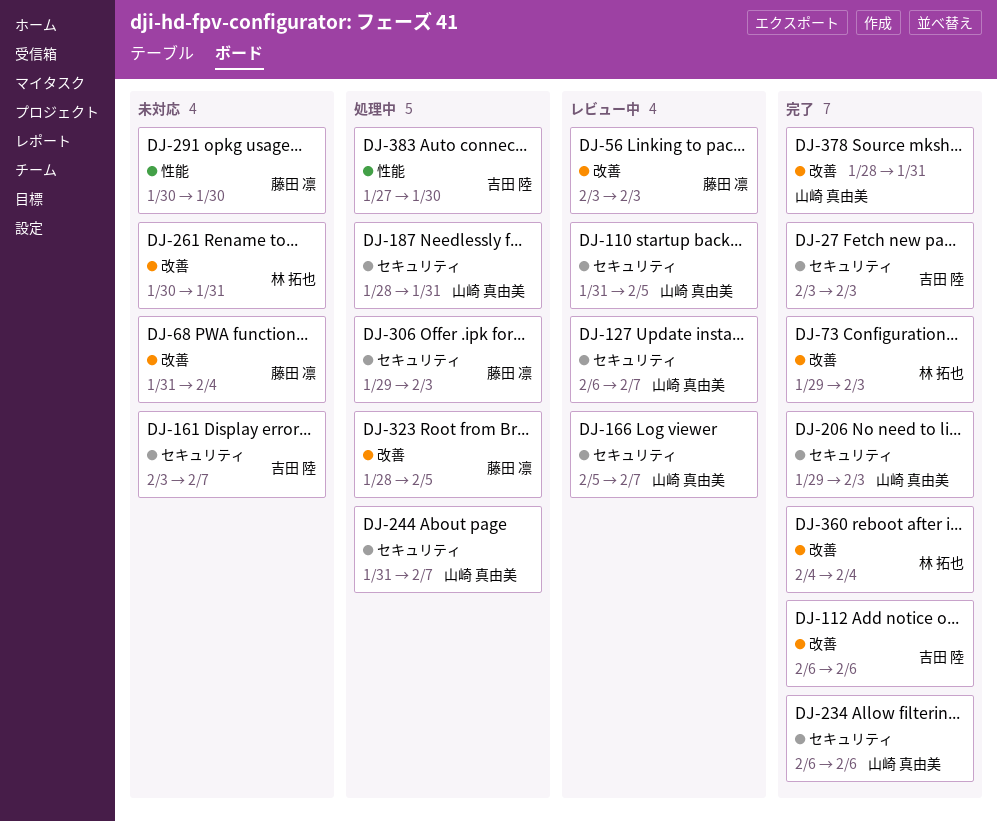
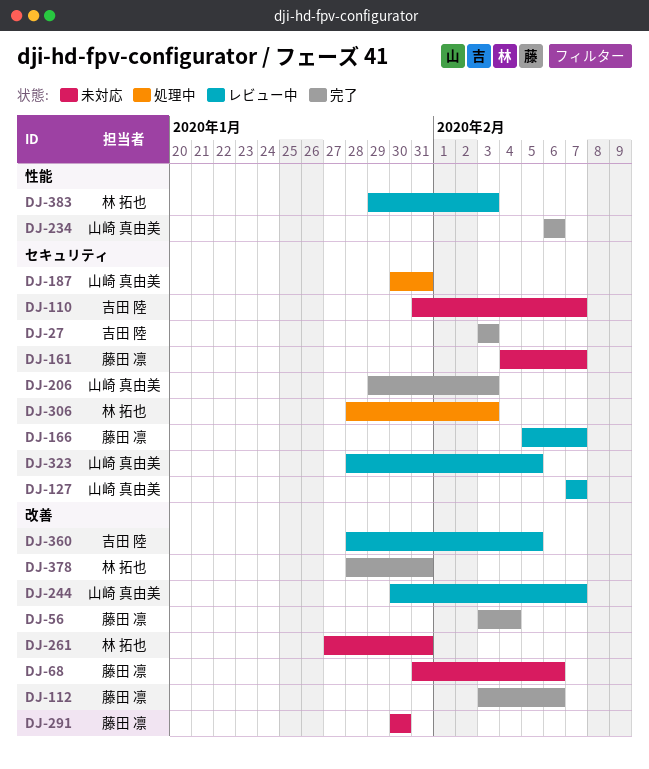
DJ-56, status: レビュー中 -> 完了
DJ-56, due: Feb 3 -> Feb 4
DJ-68, due: Feb 4 -> Feb 6
DJ-73: present -> none
DJ-110, status: レビュー中 -> 未対応
DJ-110, owner: 山崎 真由美 -> 吉田 陸
DJ-110, due: Feb 5 -> Feb 7
DJ-112, owner: 吉田 陸 -> 藤田 凛
DJ-112, start: Feb 6 -> Feb 3
DJ-127, start: Feb 6 -> Feb 7
DJ-161, owner: 吉田 陸 -> 藤田 凛
DJ-161, start: Feb 3 -> Feb 4
DJ-166, owner: 山崎 真由美 -> 藤田 凛
DJ-187, start: Jan 28 -> Jan 30
DJ-234, label: セキュリティ -> 性能
DJ-244, status: 処理中 -> レビュー中
DJ-244, label: セキュリティ -> 改善
DJ-244, start: Jan 31 -> Jan 30
DJ-261, start: Jan 30 -> Jan 27
DJ-291, label: 性能 -> 改善
DJ-306, owner: 藤田 凛 -> 林 拓也
DJ-306, start: Jan 29 -> Jan 28
DJ-323, status: 処理中 -> レビュー中
DJ-323, owner: 藤田 凛 -> 山崎 真由美
DJ-323, label: 改善 -> セキュリティ
DJ-360, status: 完了 -> レビュー中
DJ-360, owner: 林 拓也 -> 吉田 陸
DJ-360, start: Feb 4 -> Jan 28
DJ-360, due: Feb 4 -> Feb 5
DJ-378, owner: 山崎 真由美 -> 林 拓也
DJ-383, status: 処理中 -> レビュー中
DJ-383, owner: 吉田 陸 -> 林 拓也
DJ-383, start: Jan 27 -> Jan 29
DJ-383, due: Jan 30 -> Feb 3

